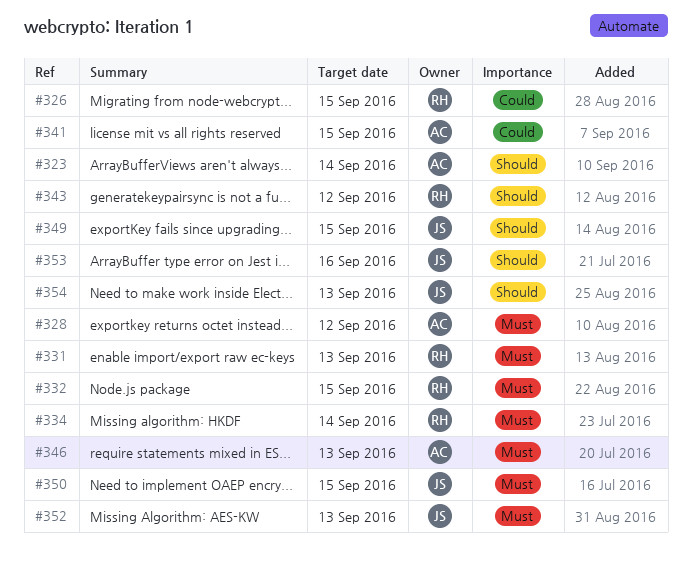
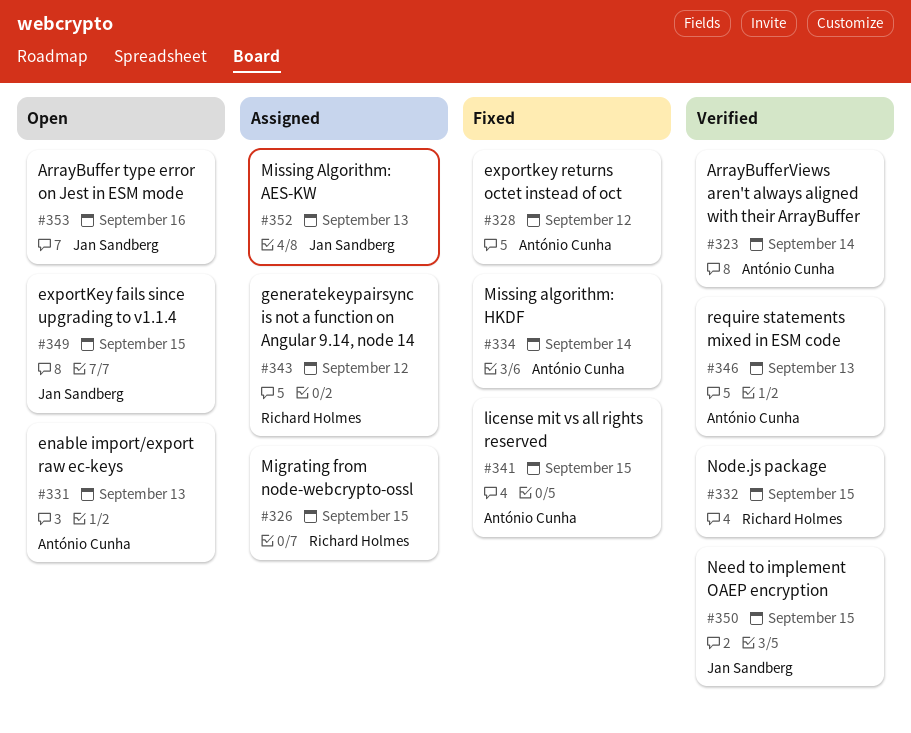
#331, owner: Richard Holmes -> António Cunha
#334, owner: Richard Holmes -> António Cunha
#354: present -> none

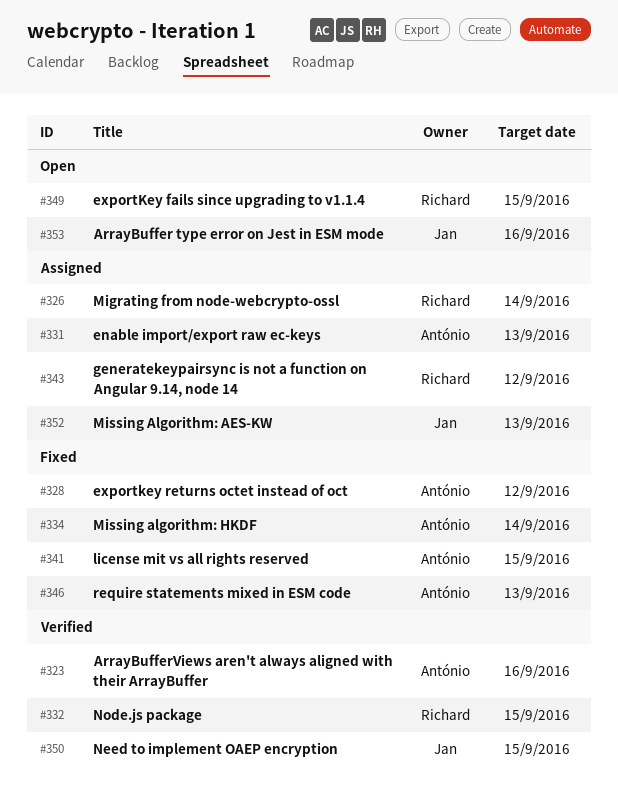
#323, due: Sep 14 -> Sep 16
#326, due: Sep 15 -> Sep 14
#331, status: Open -> Assigned
#346, status: Verified -> Fixed
#349, owner: Jan Sandberg -> Richard Holmes

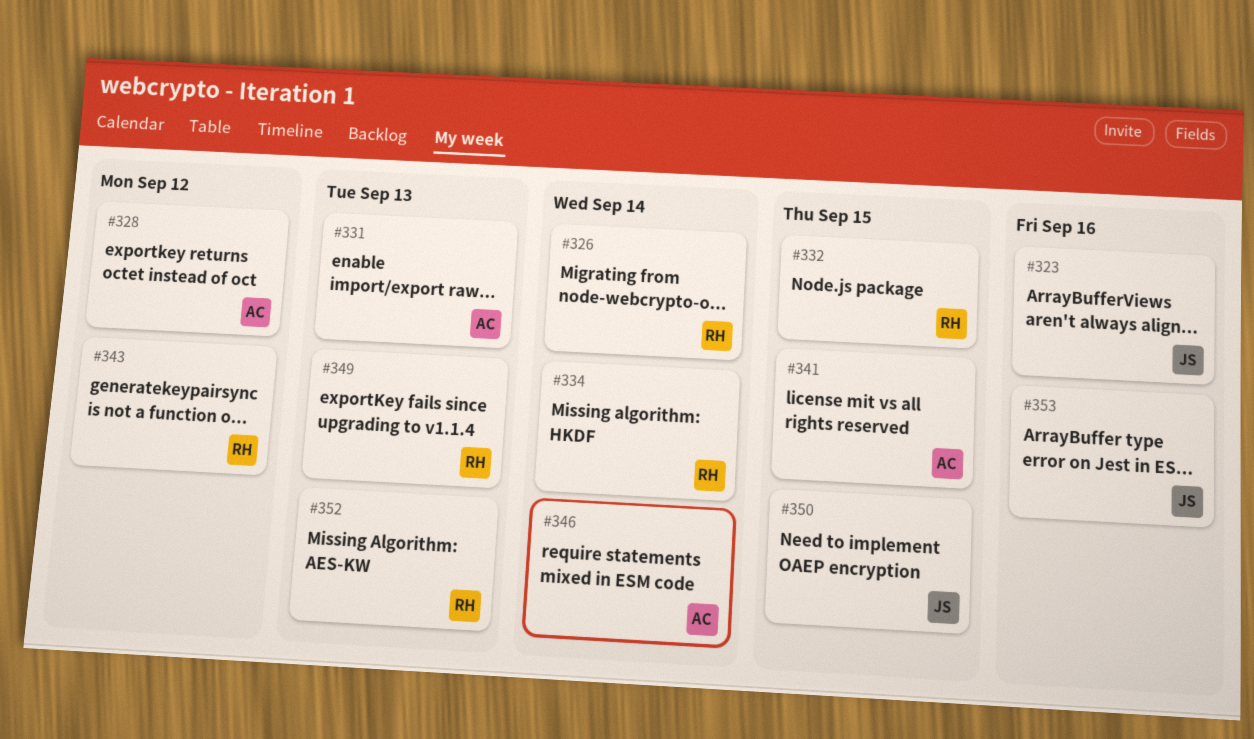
#323, owner: António -> Jan
#334, owner: António -> Richard
#346, due: Sep 13 -> Sep 14
#349, due: Sep 15 -> Sep 13
#352, owner: Jan -> Richard

